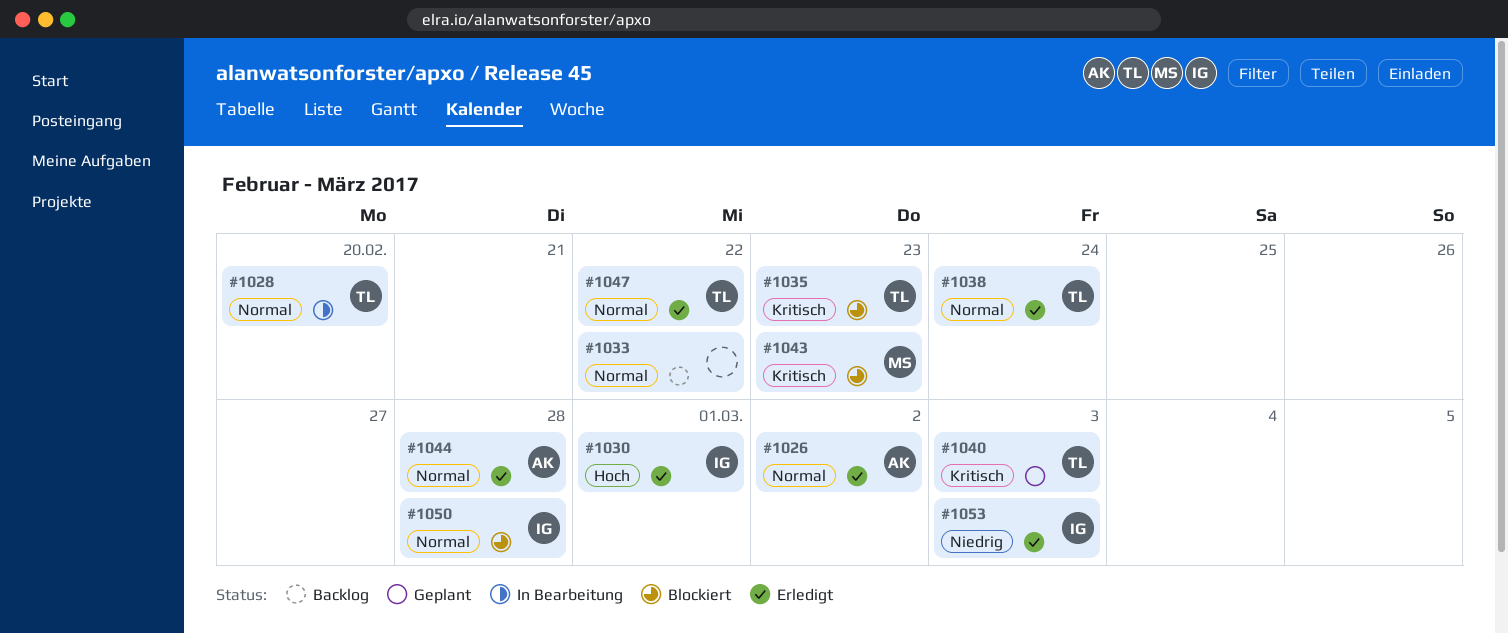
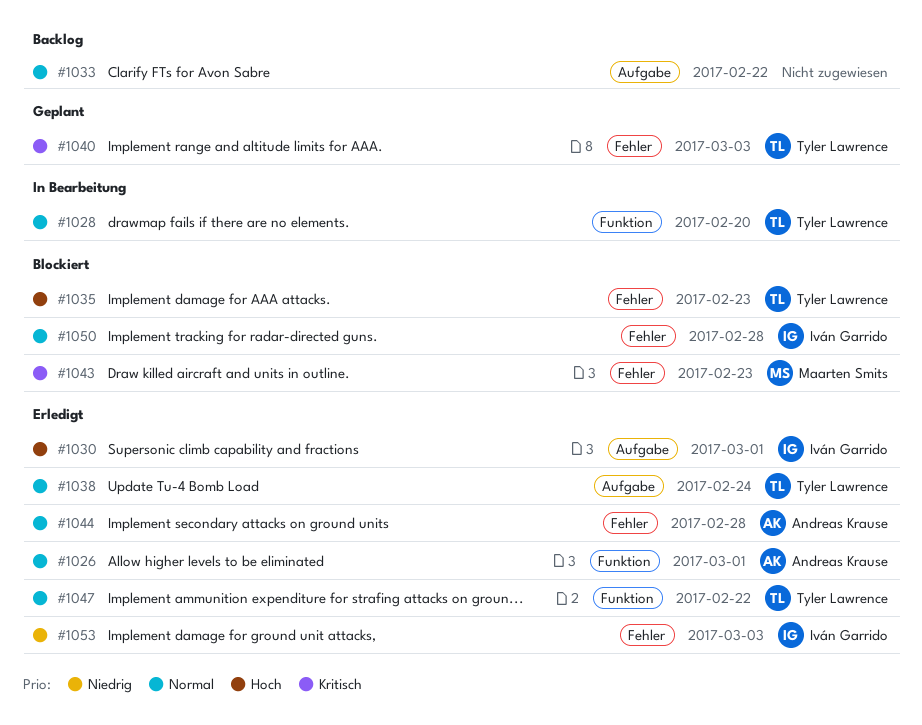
#1026, due: Mar 2 -> Mar 1
#1035, priority: Kritisch -> Hoch

